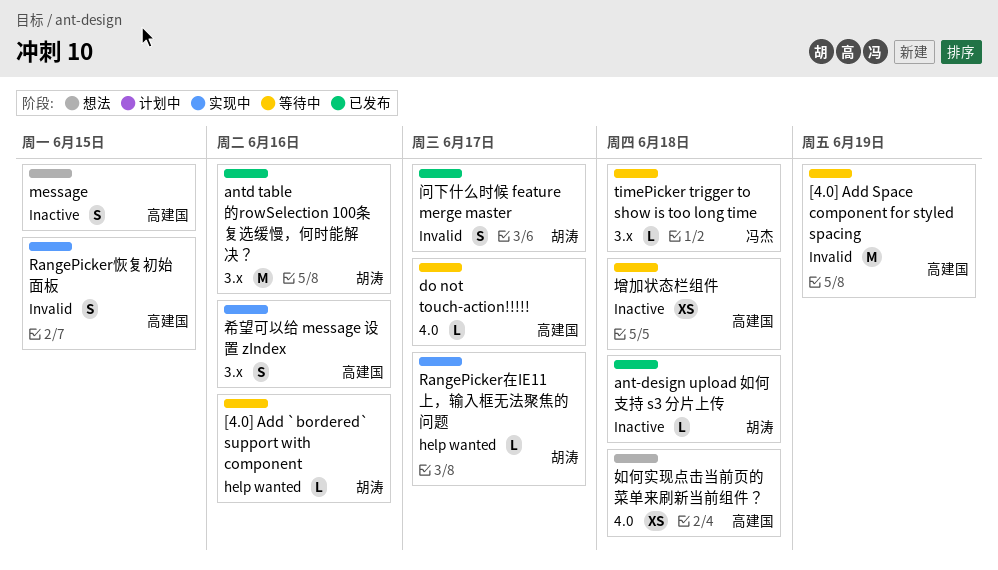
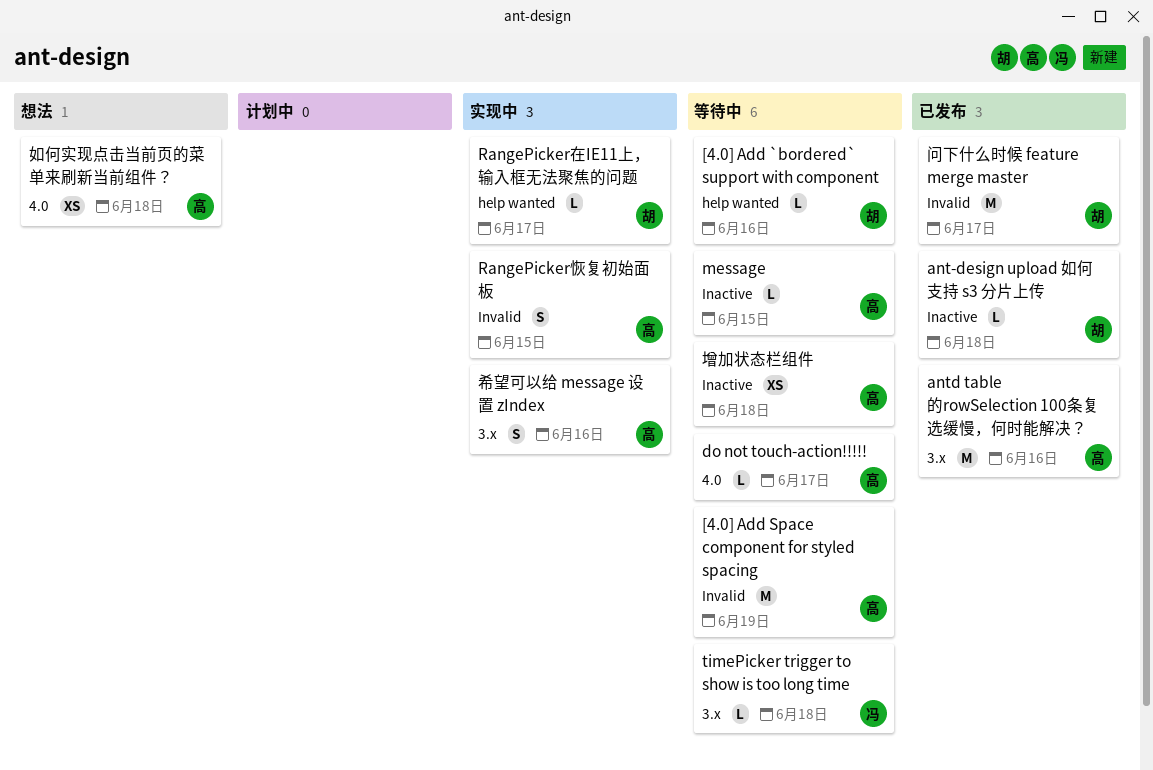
antd table的rowSelection 100条复选缓慢，何时能解决？, owner: 胡涛 -> 高建国
message, status: 想法 -> 等待中
message, estimate: S -> L
问下什么时候 feature merge master, estimate: S -> M

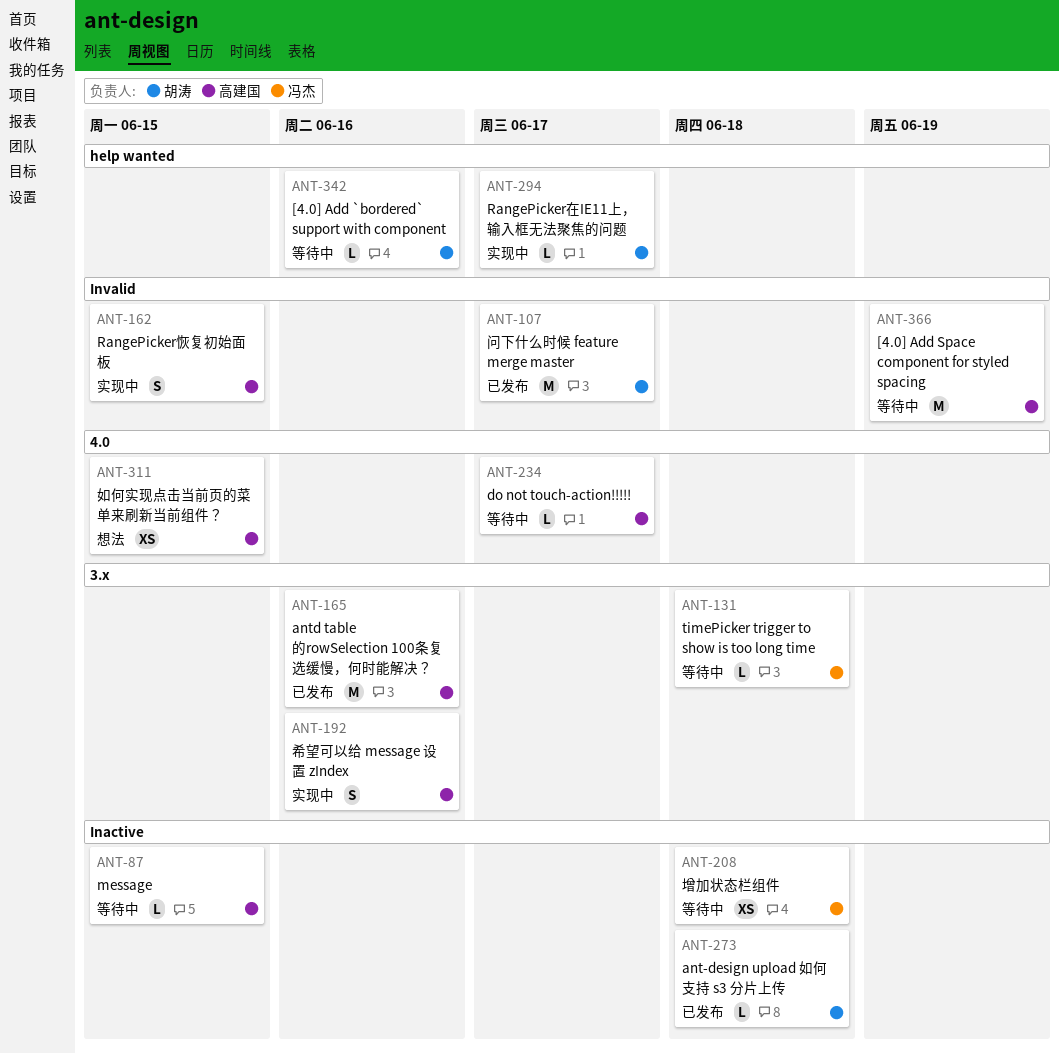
增加状态栏组件, owner: 高建国 -> 冯杰
如何实现点击当前页的菜单来刷新当前组件？, due: Jun 18 -> Jun 15

